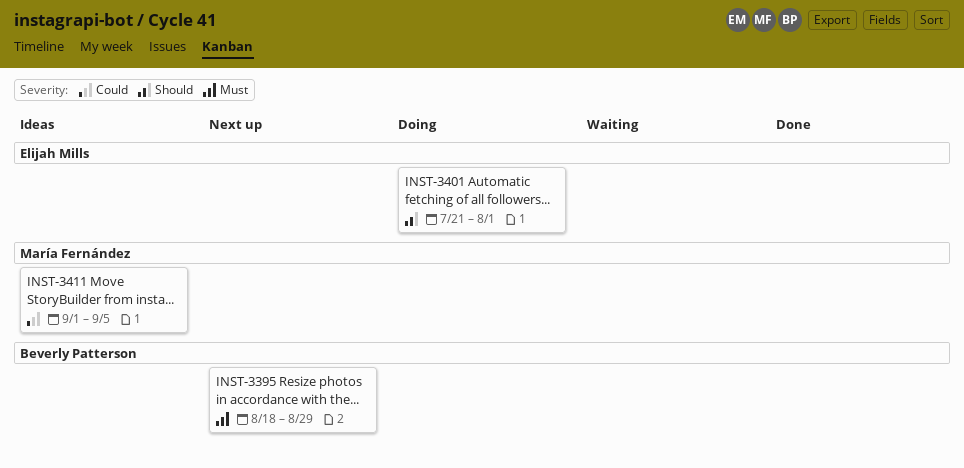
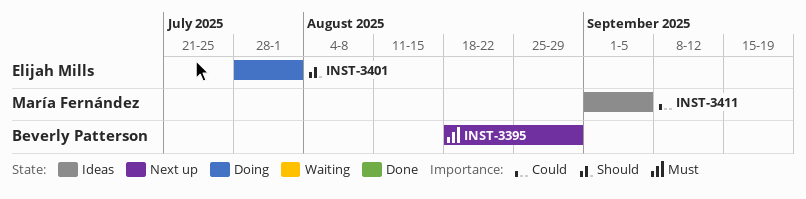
INST-3401, start: Jul 21 -> Jul 28

